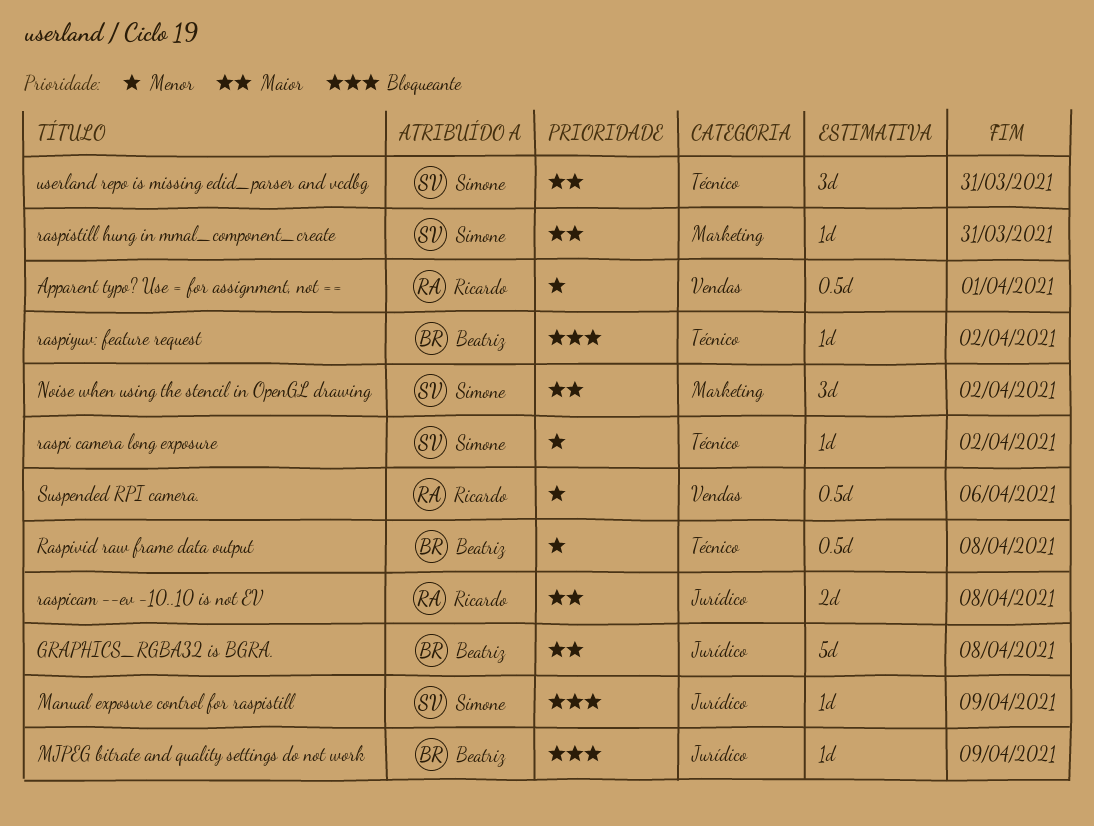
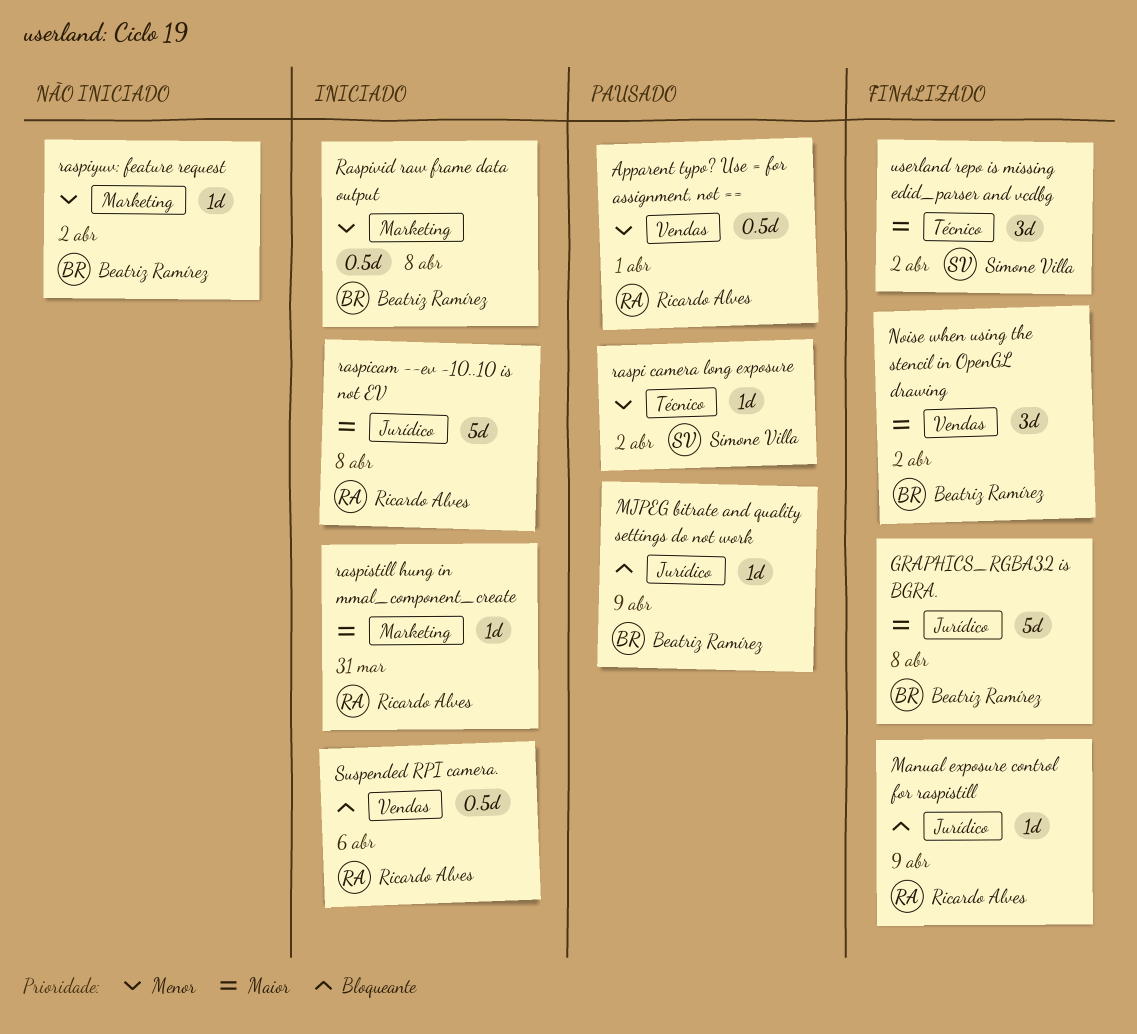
Manual exposure control for raspistill, owner: Simone Villa -> Ricardo Alves
Noise when using the stencil in OpenGL drawing, owner: Simone Villa -> Beatriz Ramírez
Noise when using the stencil in OpenGL drawing, label: Marketing -> Vendas
raspicam --ev -10..10 is not EV, estimate: 2d -> 5d
raspistill hung in mmal_component_create, owner: Simone Villa -> Ricardo Alves
Raspivid raw frame data output, label: Técnico -> Marketing
raspiyuv: feature request, priority: Bloqueante -> Menor
raspiyuv: feature request, label: Técnico -> Marketing
Suspended RPI camera., priority: Menor -> Bloqueante
userland repo is missing edid_parser and vcdbg, due: Mar 31 -> Apr 2

